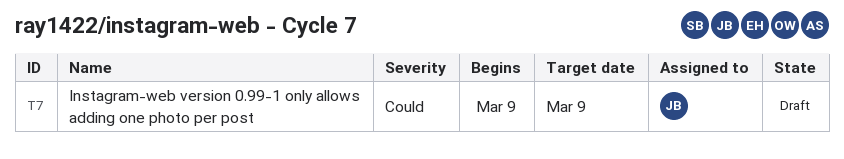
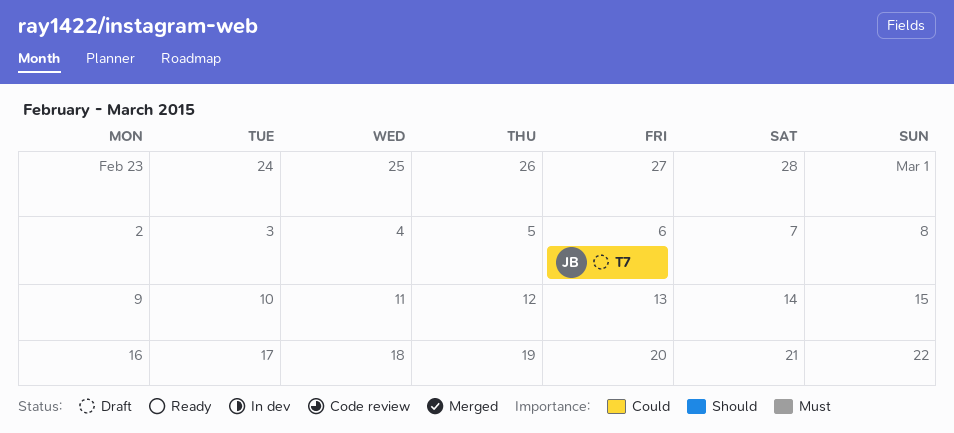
T7, start: Mar 9 -> Mar 6
T7, due: Mar 9 -> Mar 6

